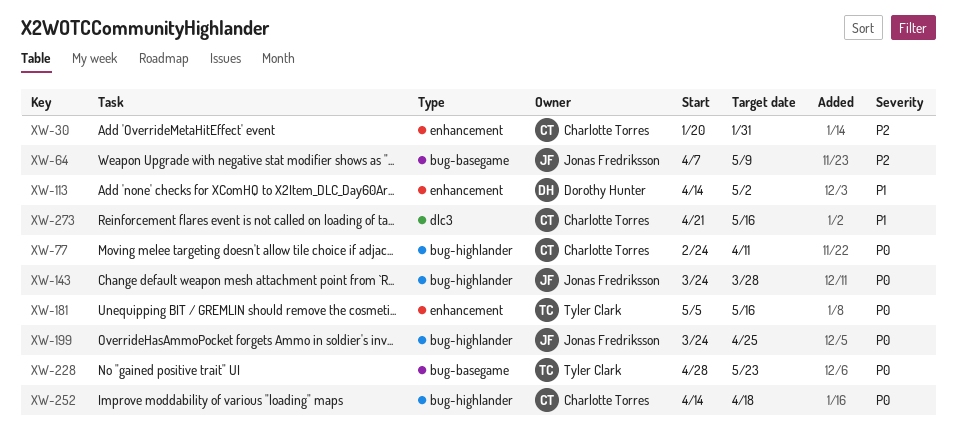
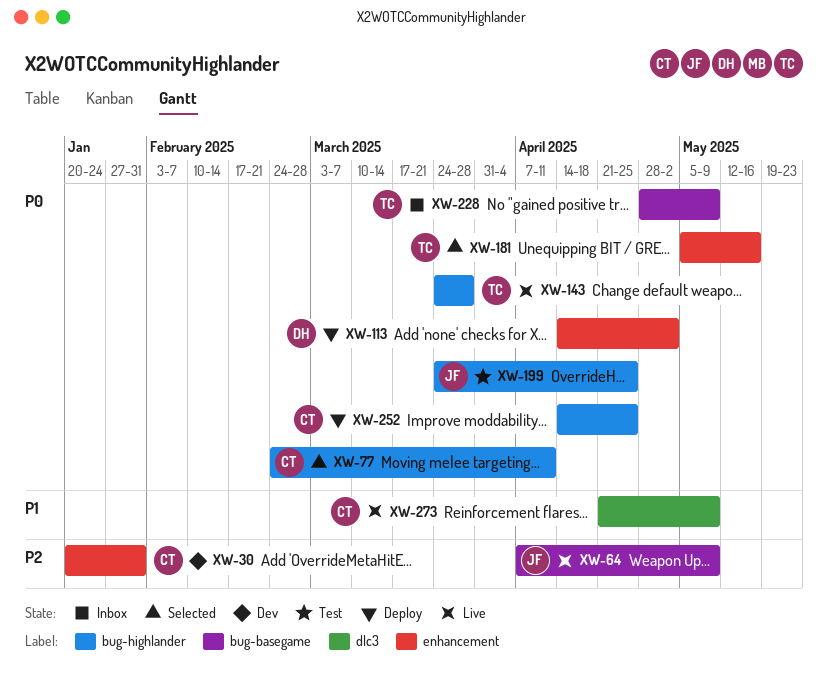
XW-113, priority: P1 -> P0
XW-143, owner: Jonas Fredriksson -> Tyler Clark
XW-228, due: May 23 -> May 9
XW-252, due: Apr 18 -> Apr 25
XW-273, due: May 16 -> May 9

